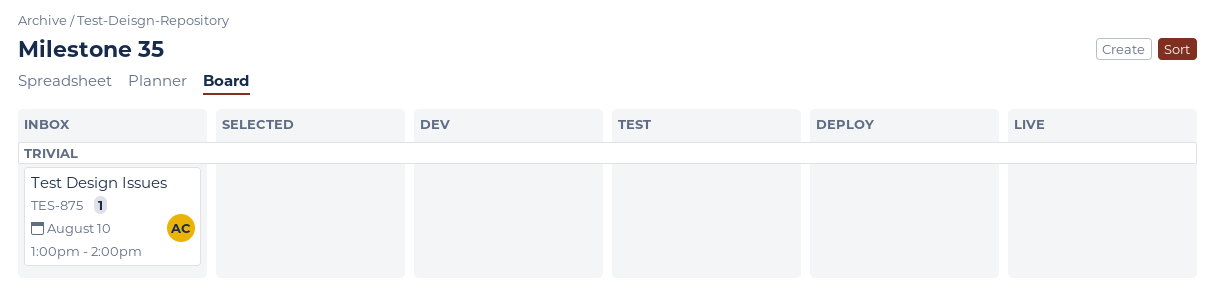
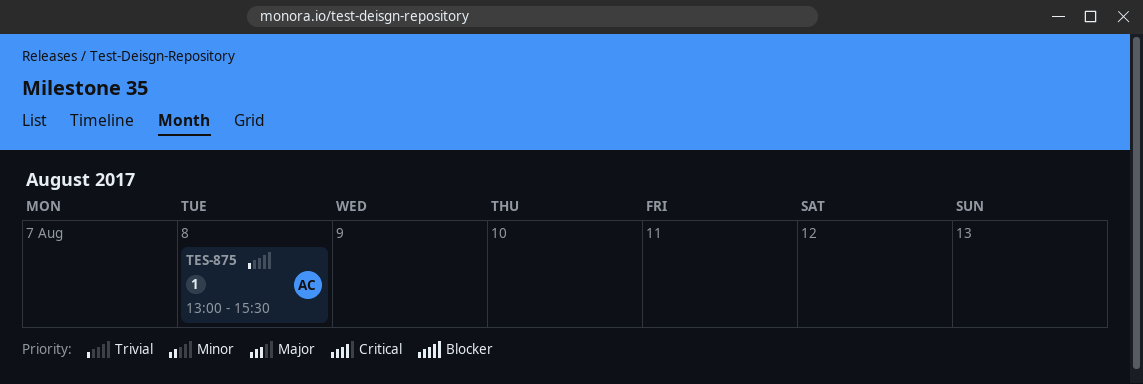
TES-875, day: Aug 10 -> Aug 8
TES-875, ends: 14:00 -> 15:30

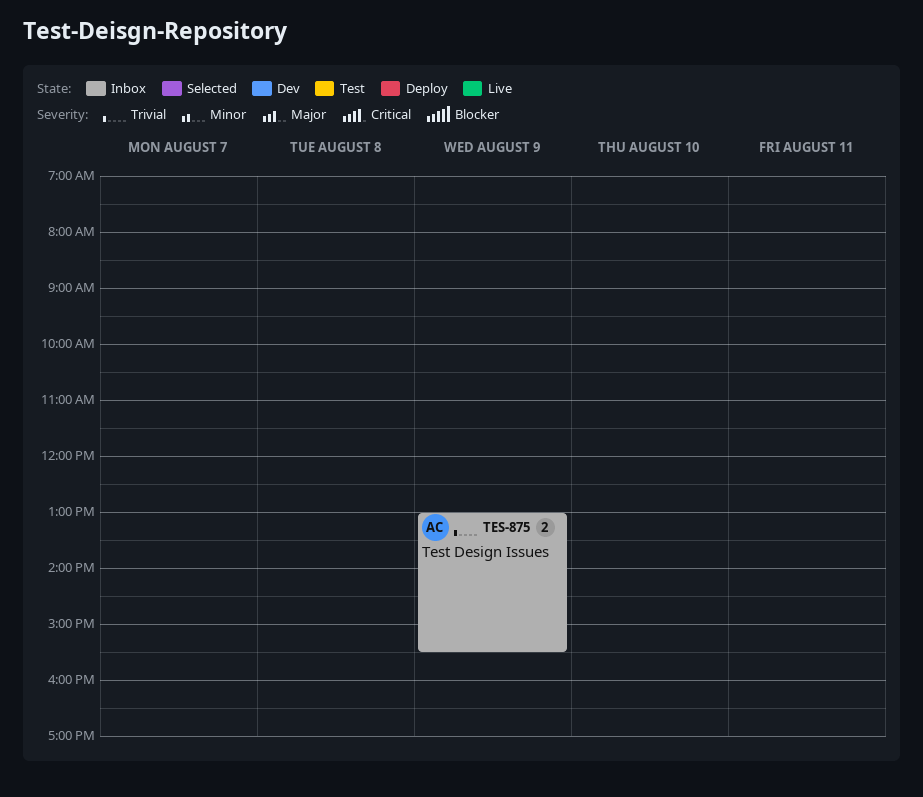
TES-875, estimate: 1 -> 2
TES-875, day: Aug 8 -> Aug 9

